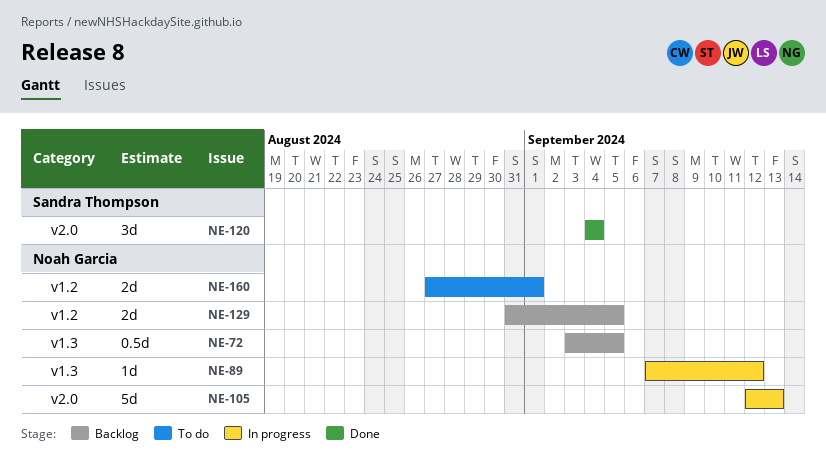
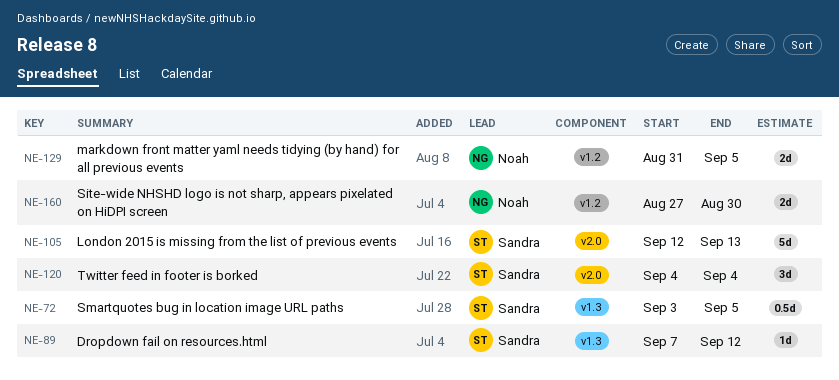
NE-72, owner: Noah Garcia -> Sandra Thompson
NE-89, owner: Noah Garcia -> Sandra Thompson
NE-105, owner: Noah Garcia -> Sandra Thompson
NE-160, due: Sep 1 -> Aug 30

